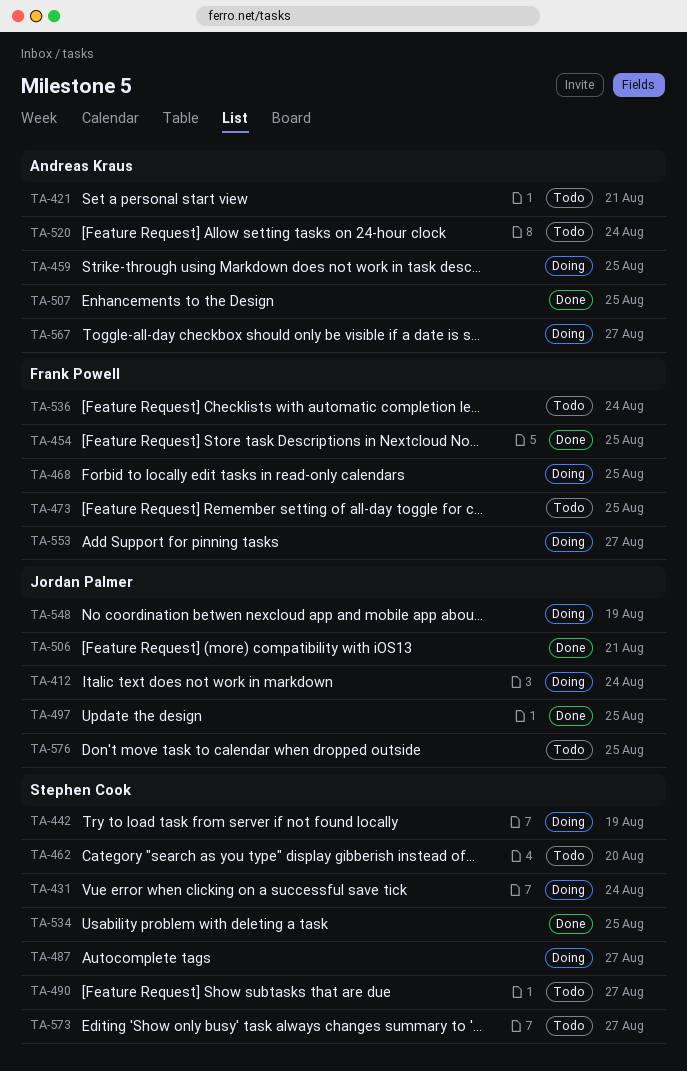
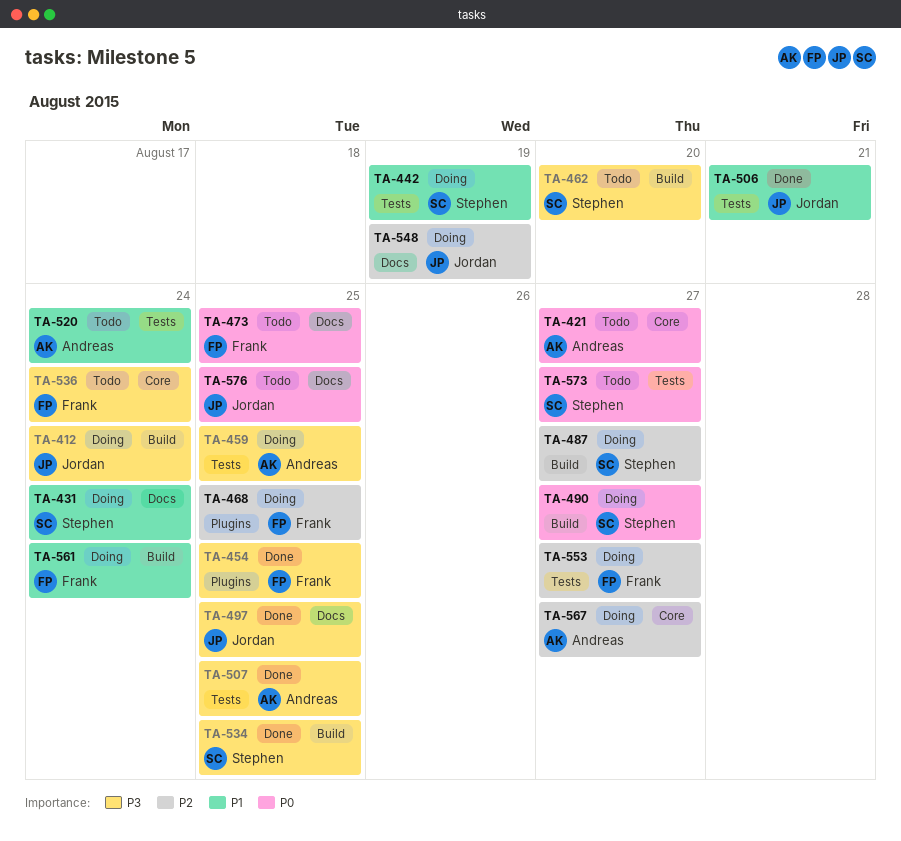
TA-421, due: Aug 21 -> Aug 27
TA-490, status: Todo -> Doing
TA-561: none -> present

